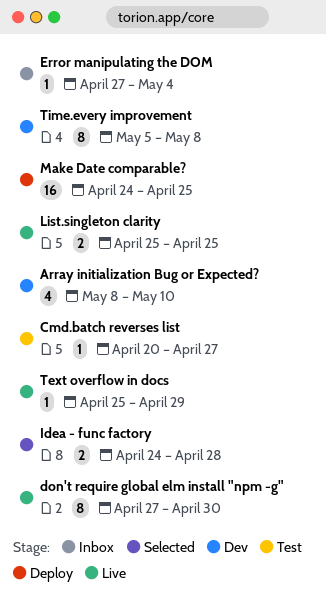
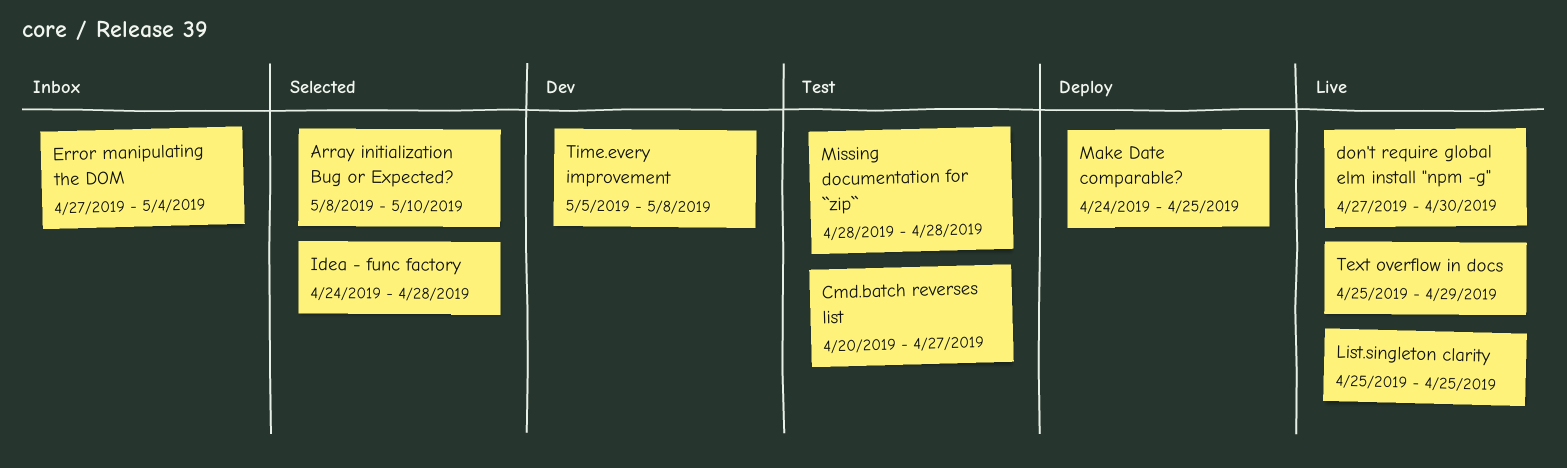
Array initialization Bug or Expected?, status: Dev -> Selected
Missing documentation for ``zip``: none -> present

